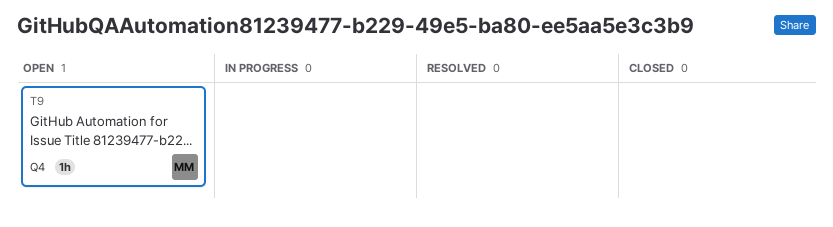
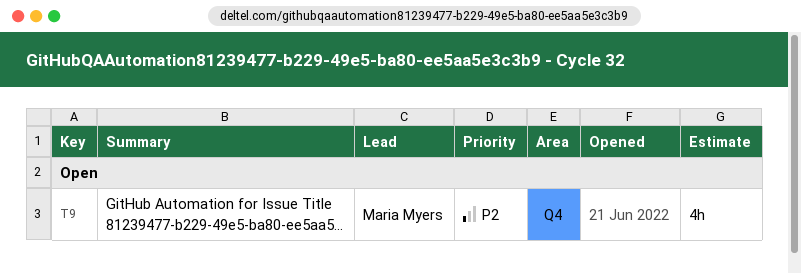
T9, estimate: 1h -> 4h

